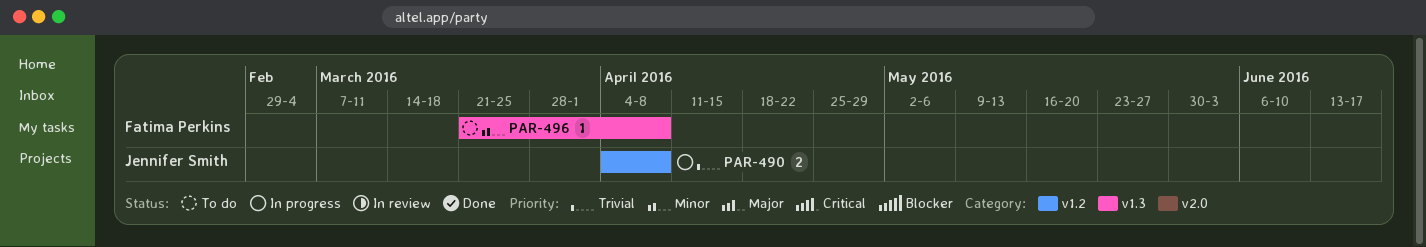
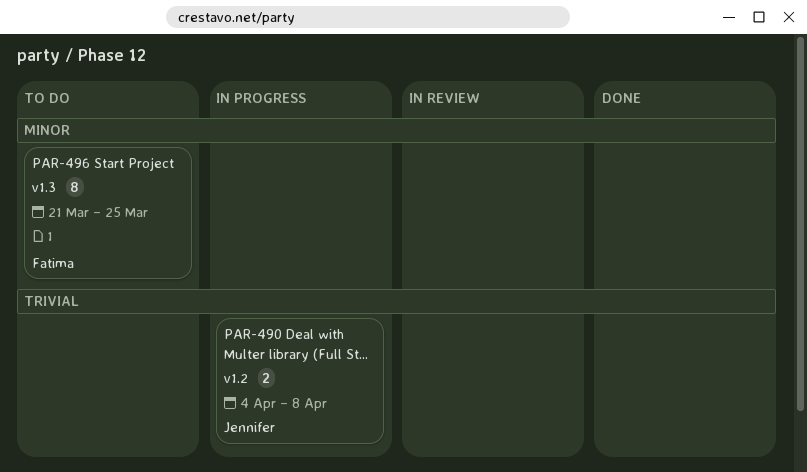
PAR-496, estimate: 1 -> 8
PAR-496, due: Apr 8 -> Mar 25

